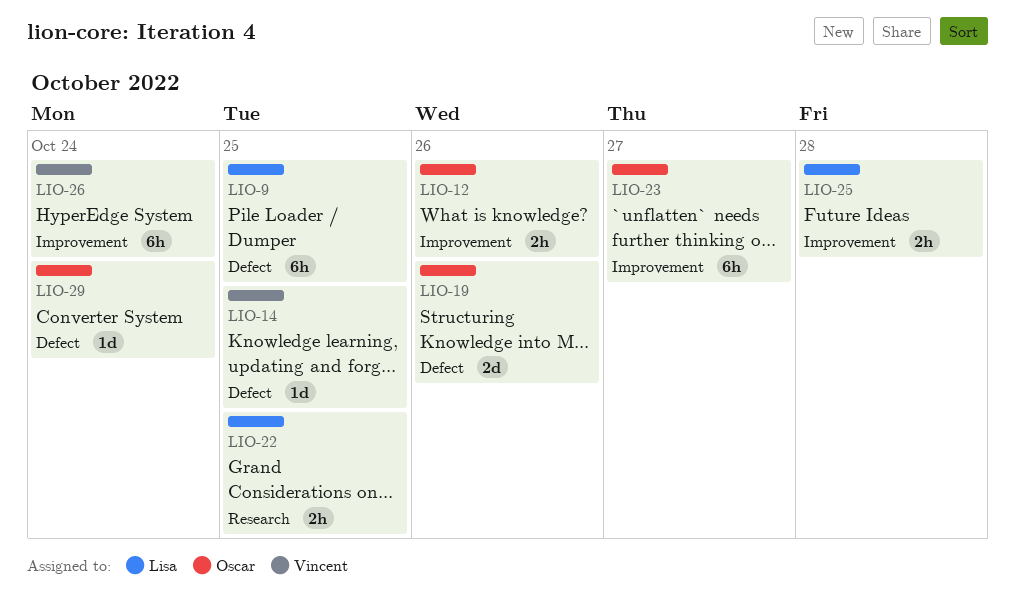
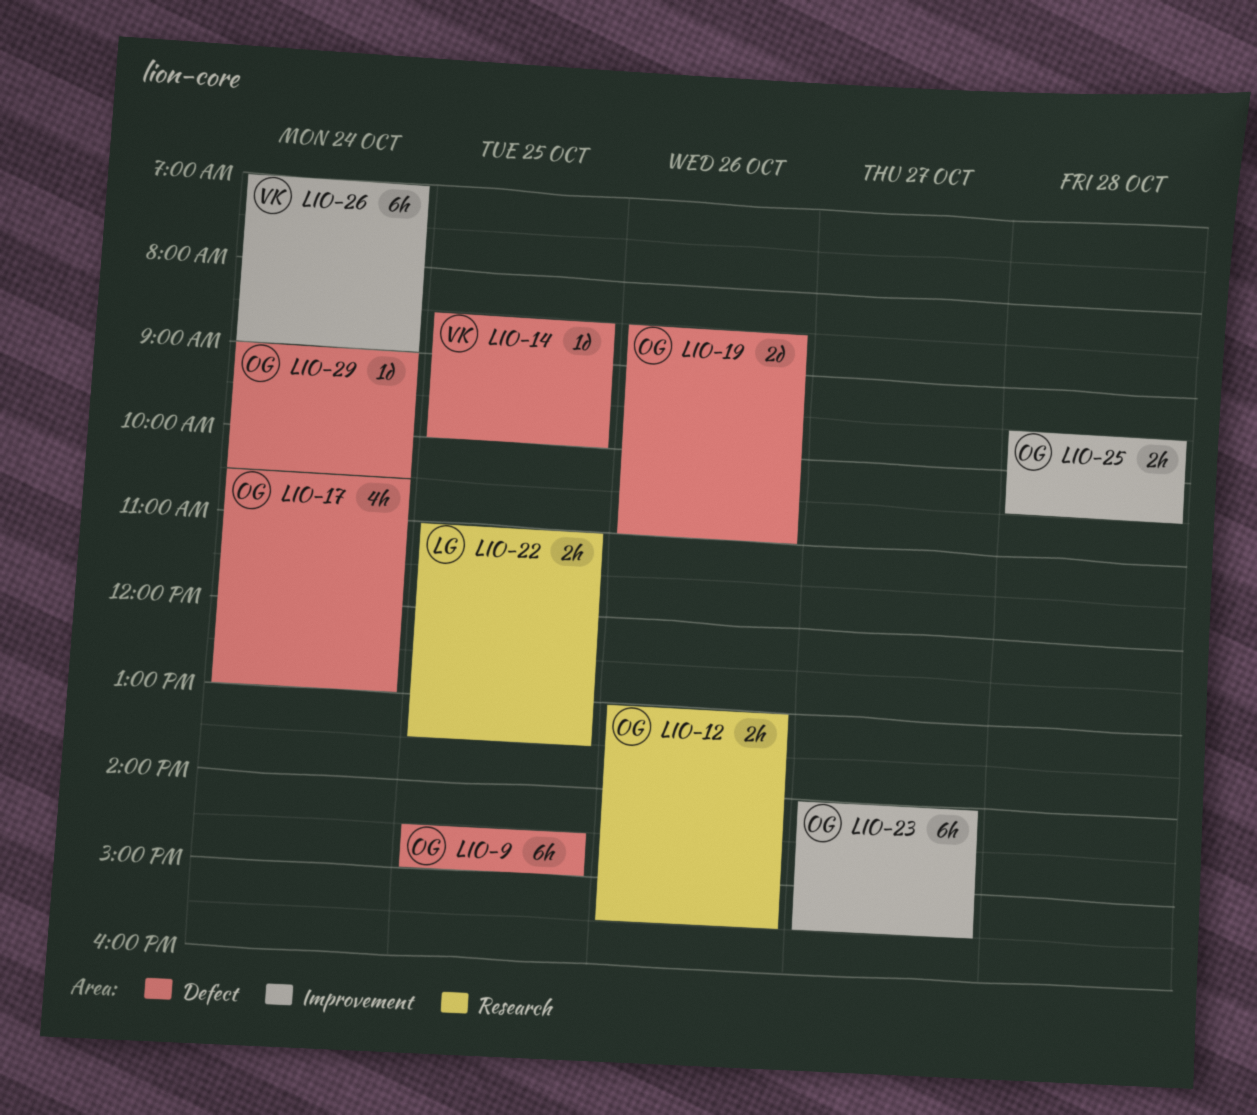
LIO-9, owner: Lisa -> Oscar
LIO-12, label: Improvement -> Research
LIO-17: none -> present
LIO-25, owner: Lisa -> Oscar

